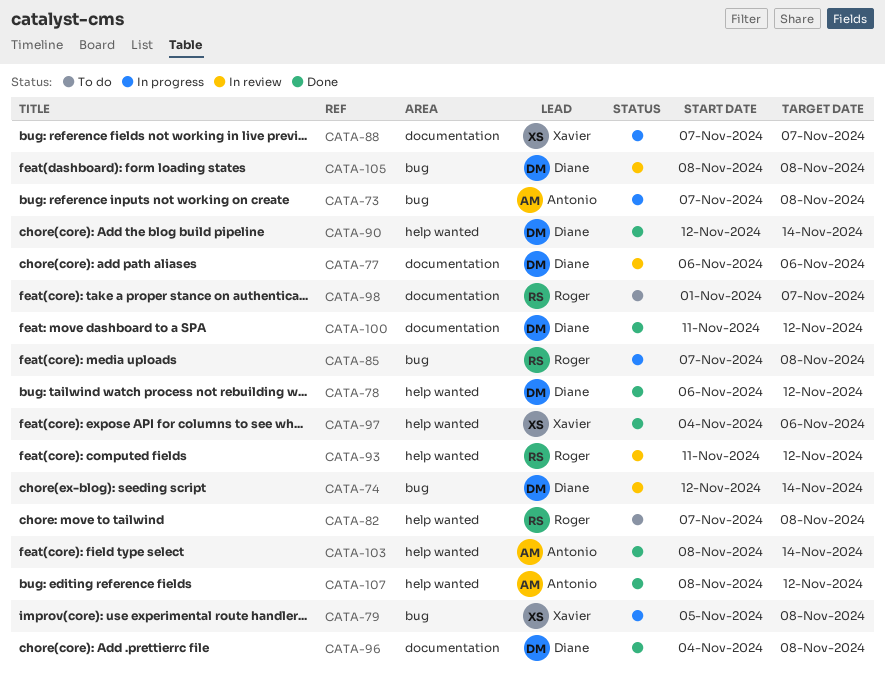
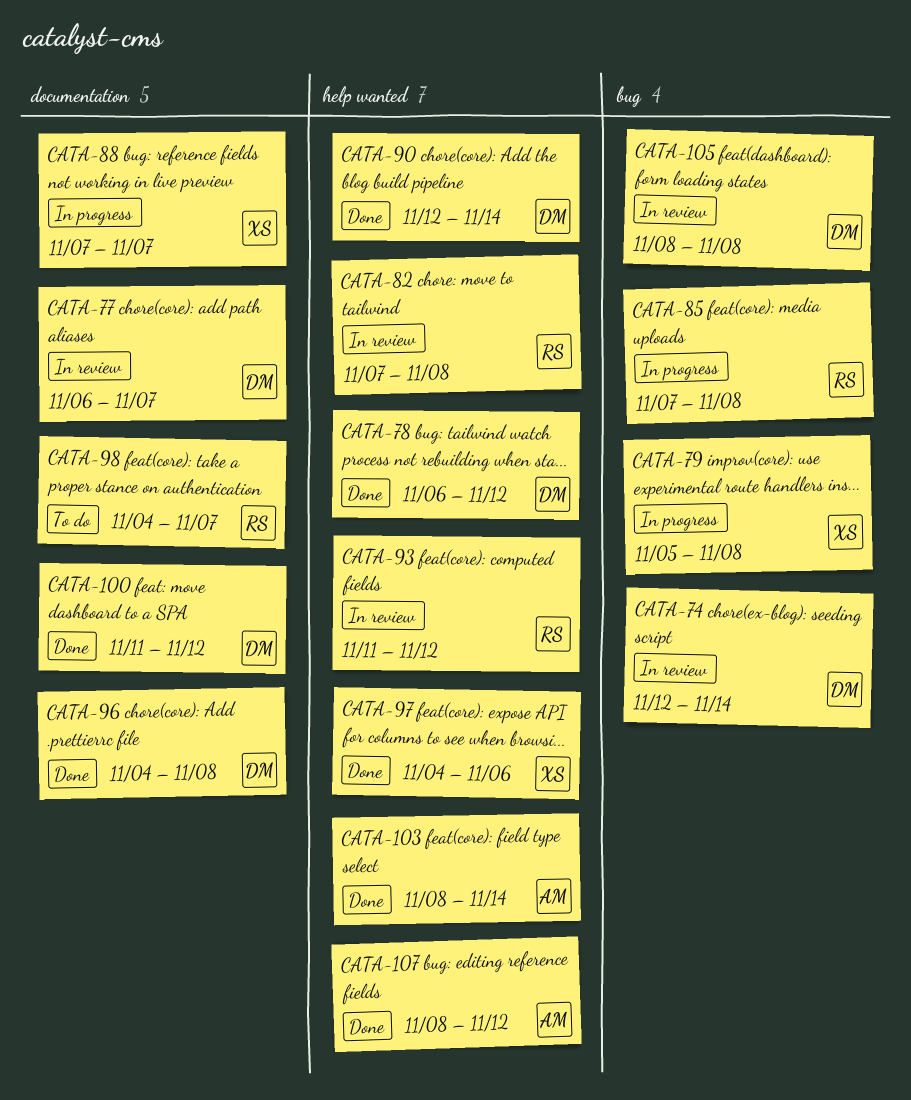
CATA-73: present -> none
CATA-77, due: Nov 6 -> Nov 7
CATA-82, status: To do -> In review
CATA-98, start: Nov 1 -> Nov 4

